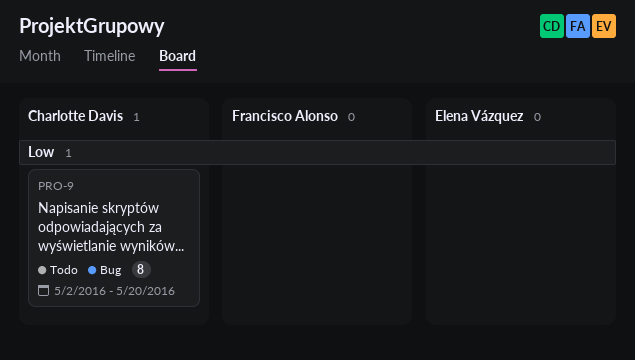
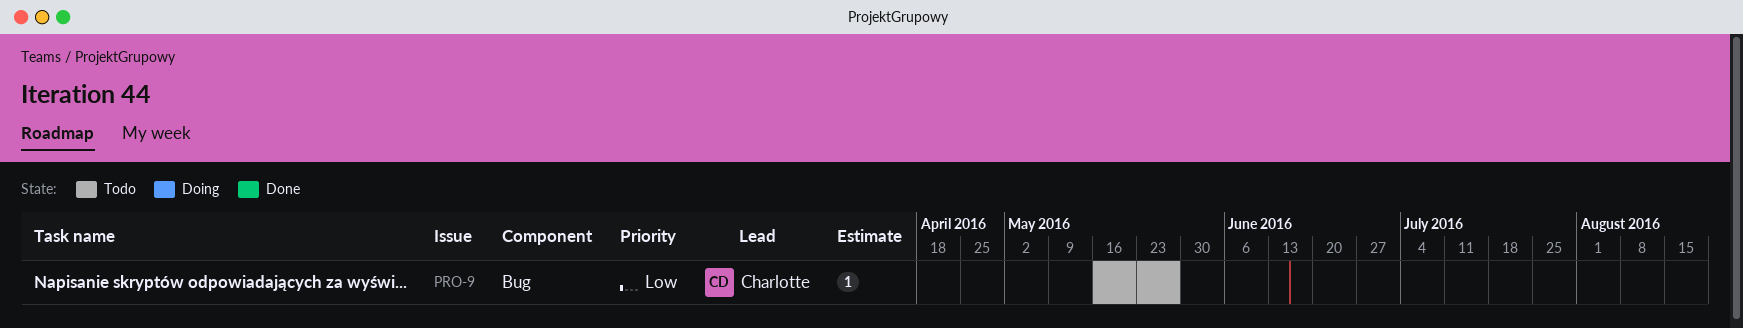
PRO-9, estimate: 8 -> 1
PRO-9, start: May 2 -> May 16
PRO-9, due: May 20 -> May 27

